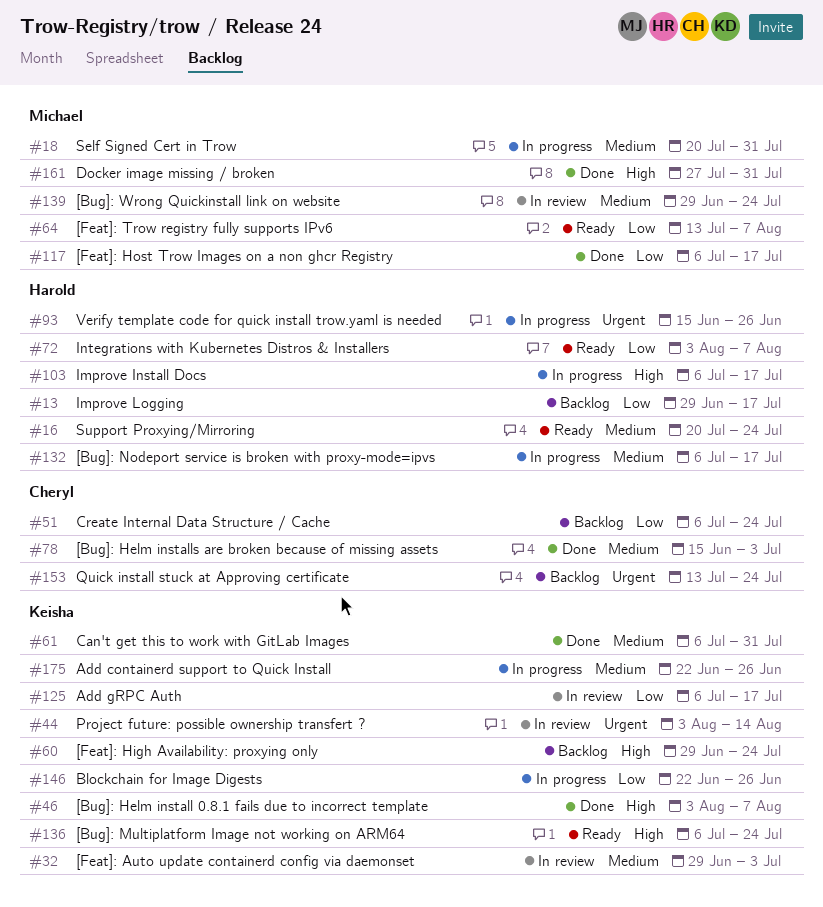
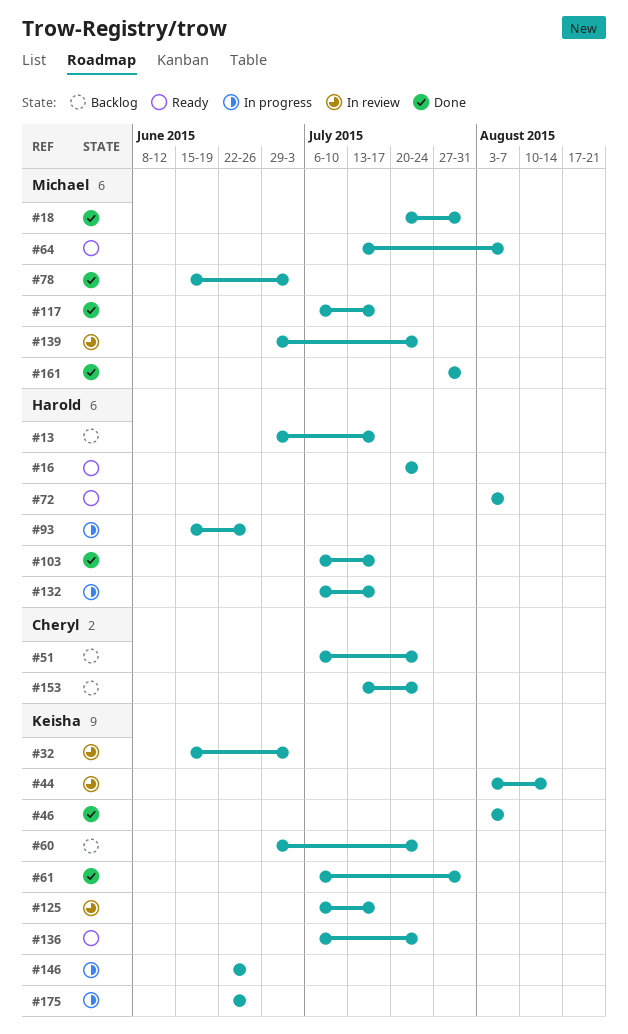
#18, status: In progress -> Done
#32, start: Jun 29 -> Jun 15
#78, owner: Cheryl -> Michael
#103, status: In progress -> Done

